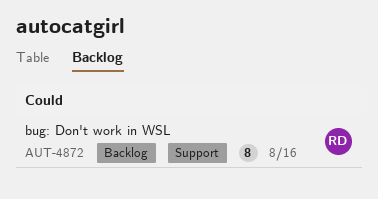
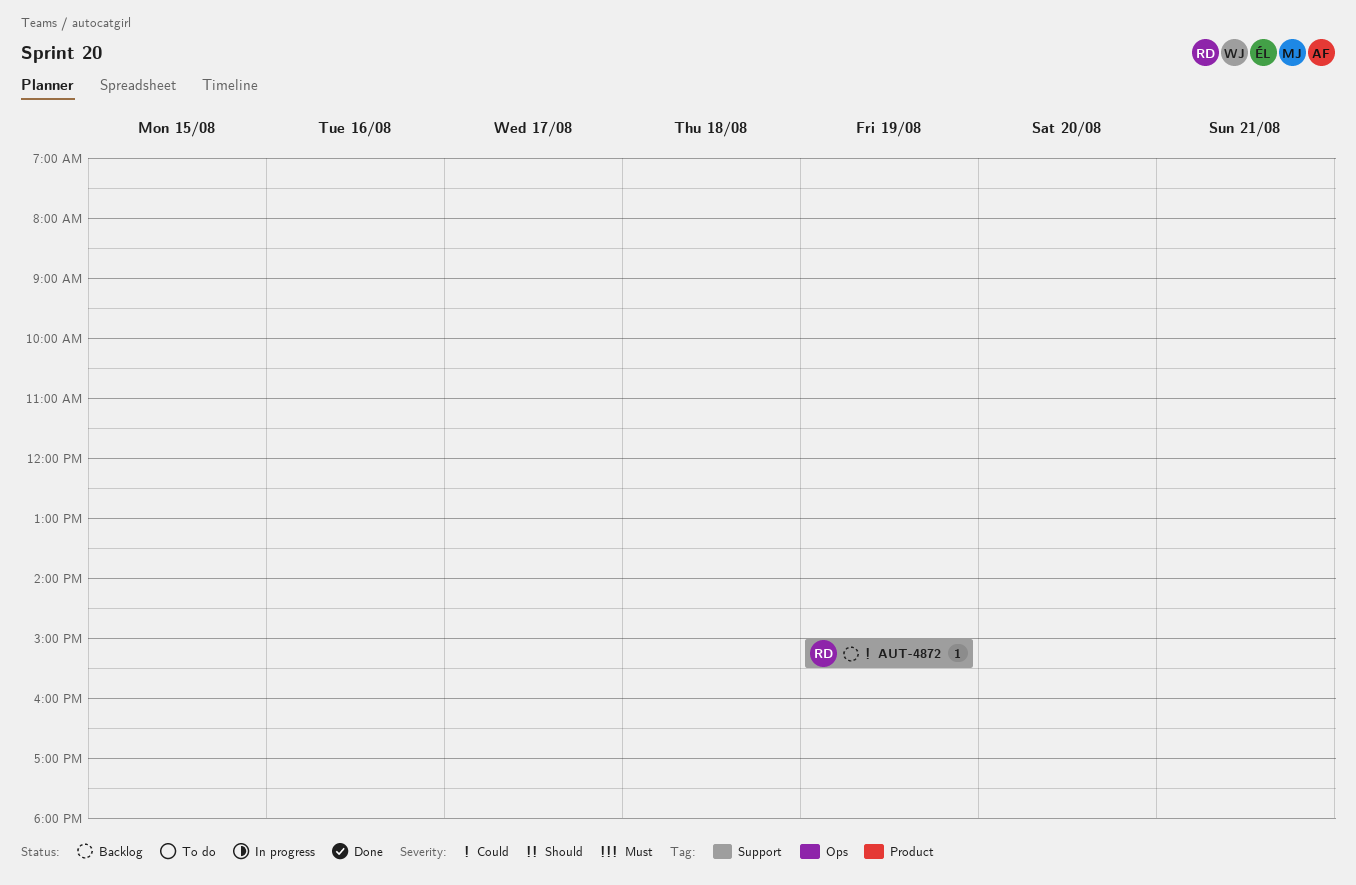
AUT-4872, estimate: 8 -> 1
AUT-4872, day: Aug 16 -> Aug 19

